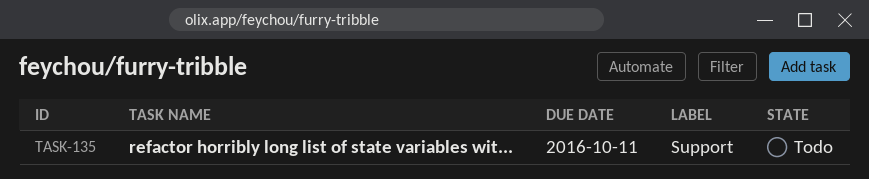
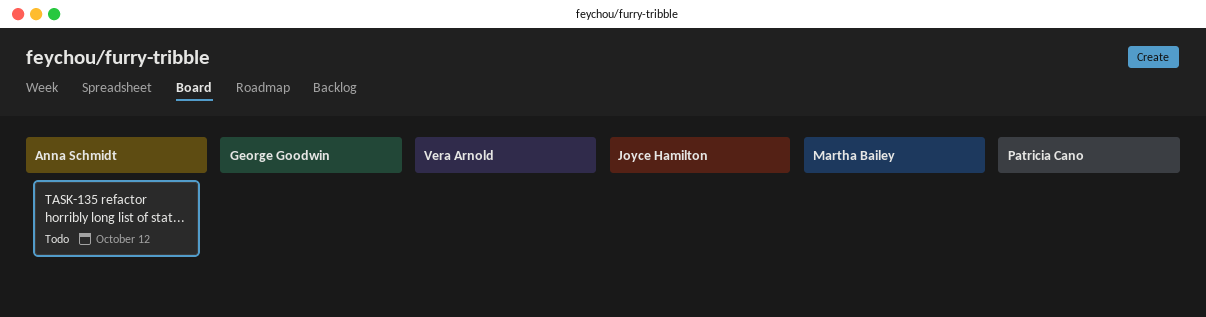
TASK-135, due: Oct 11 -> Oct 12

